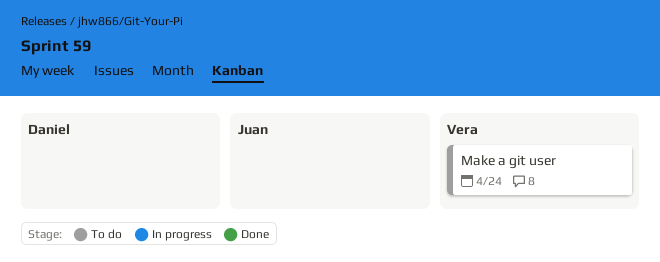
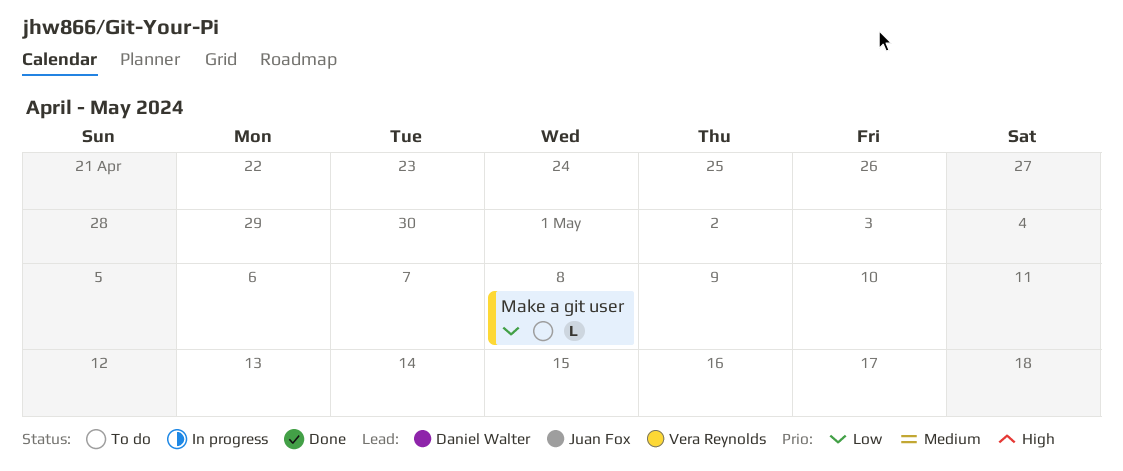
Make a git user, due: Apr 24 -> May 8

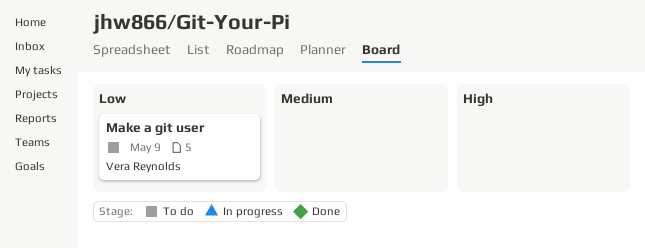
Make a git user, due: May 8 -> May 9

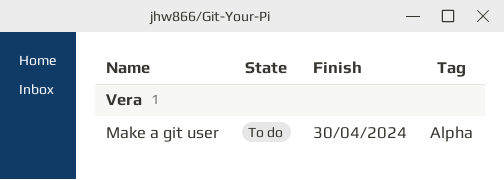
Make a git user, due: May 9 -> Apr 30

